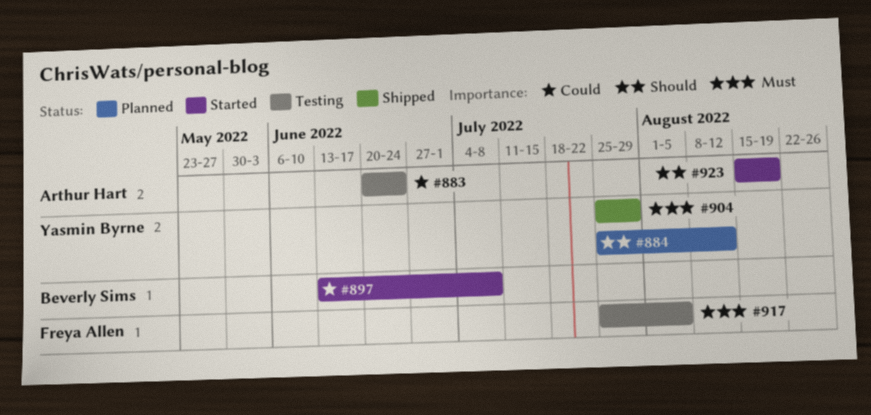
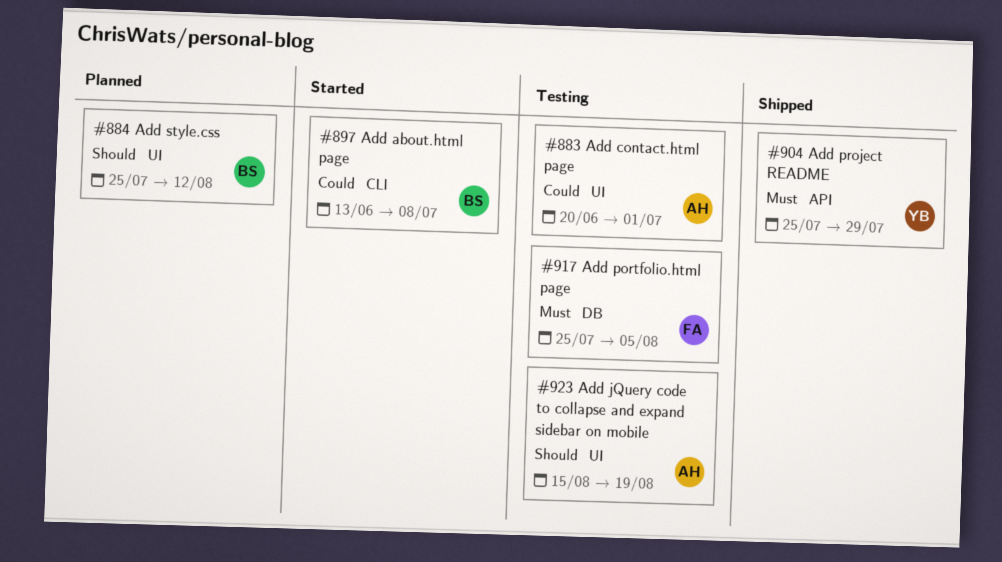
#883, due: Jun 24 -> Jul 1
#884, owner: Yasmin Byrne -> Beverly Sims
#923, status: Started -> Testing

